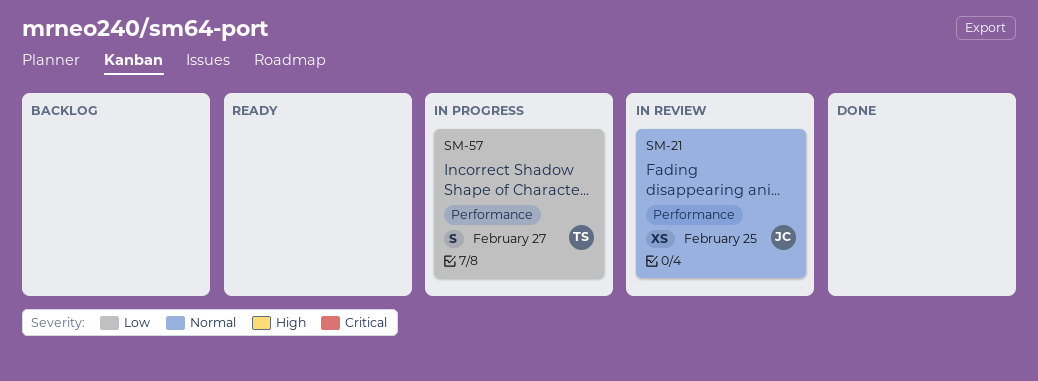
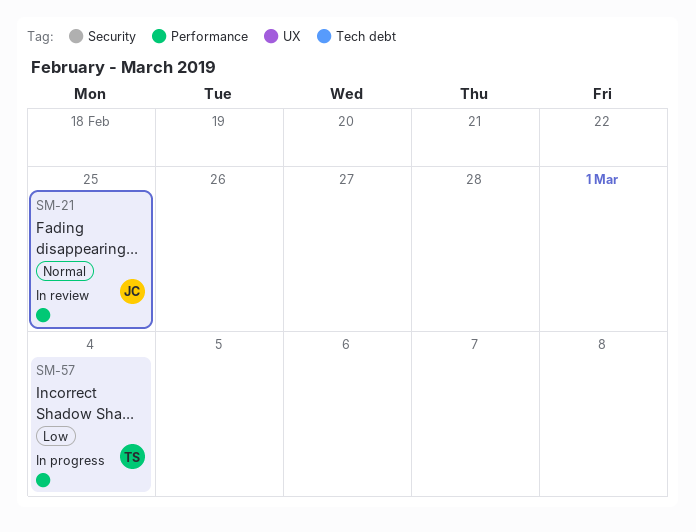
SM-57, due: Feb 27 -> Mar 4

